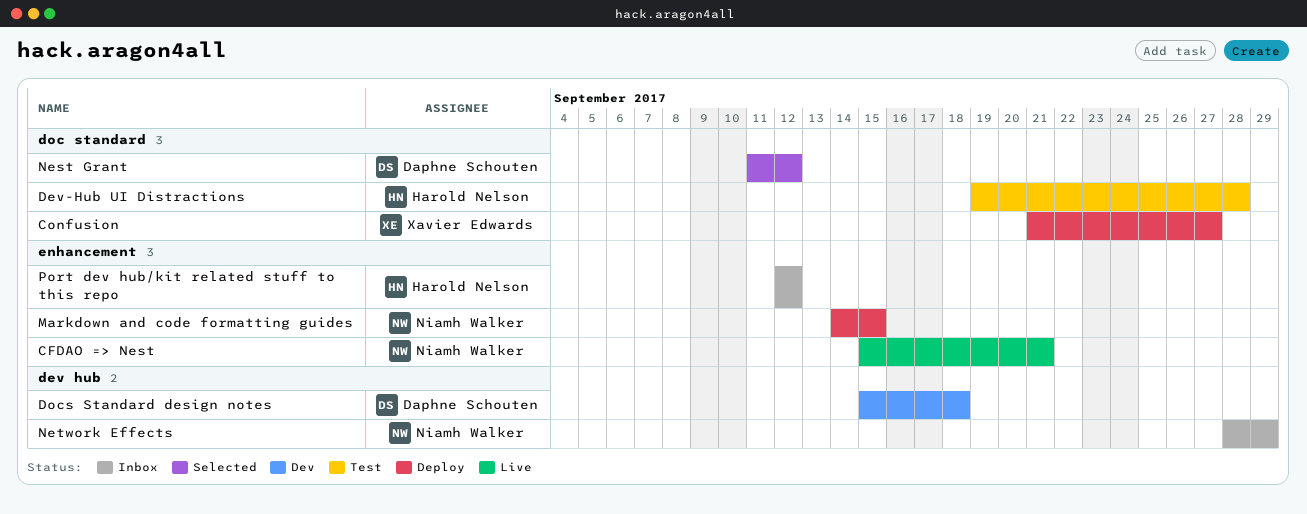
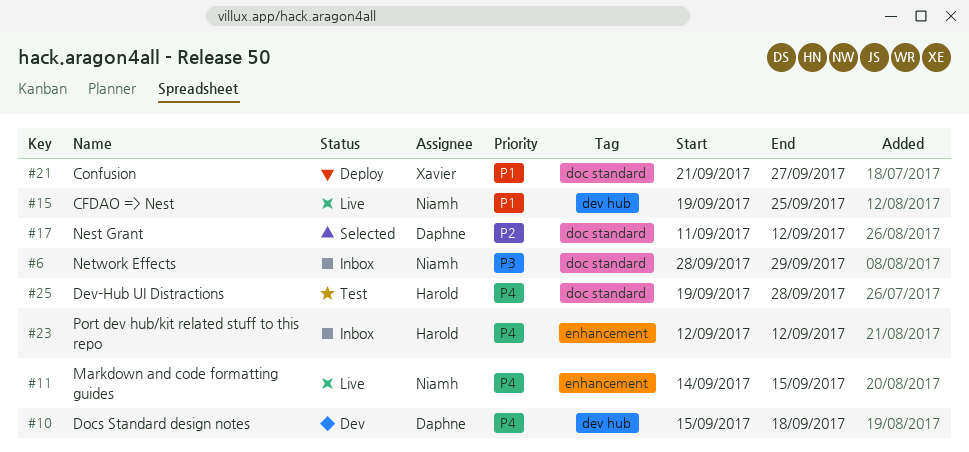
CFDAO => Nest, label: enhancement -> dev hub
CFDAO => Nest, start: Sep 15 -> Sep 19
CFDAO => Nest, due: Sep 21 -> Sep 25
Markdown and code formatting guides, status: Deploy -> Live
Network Effects, label: dev hub -> doc standard

